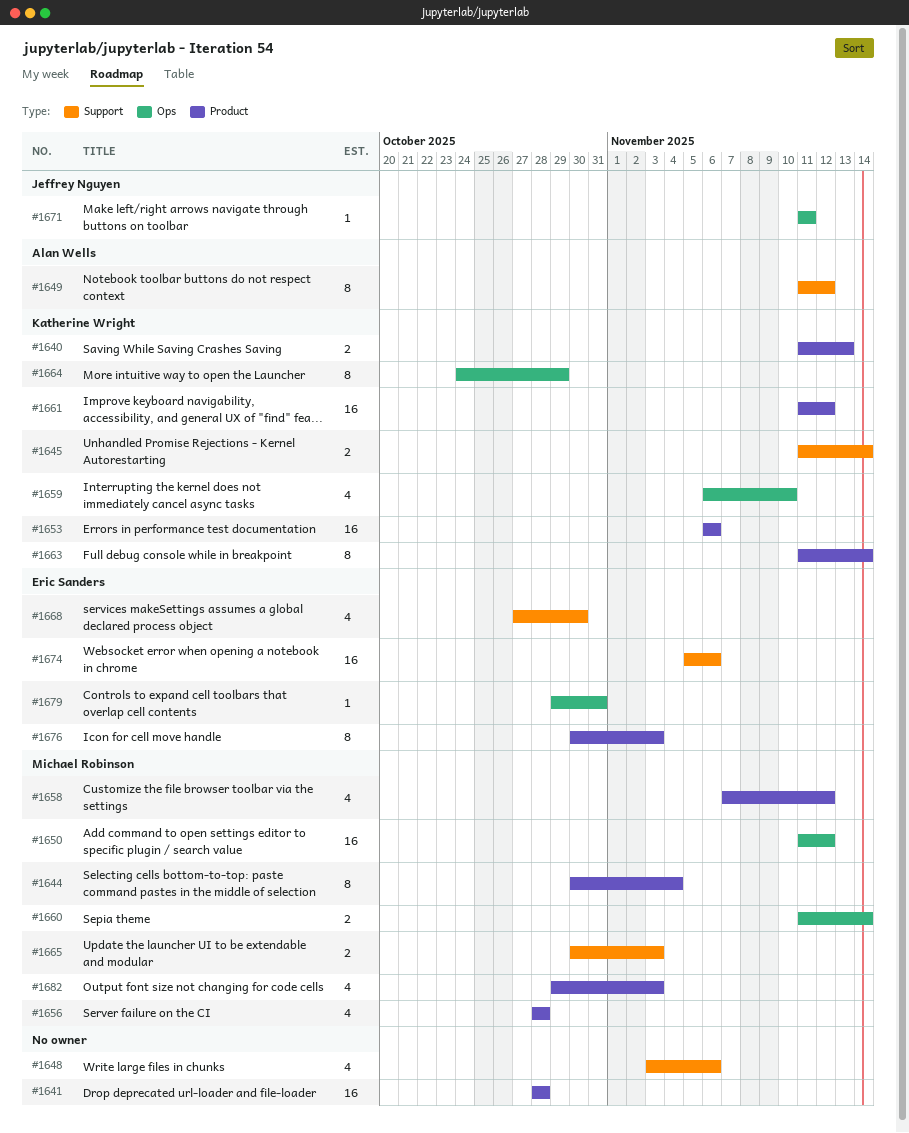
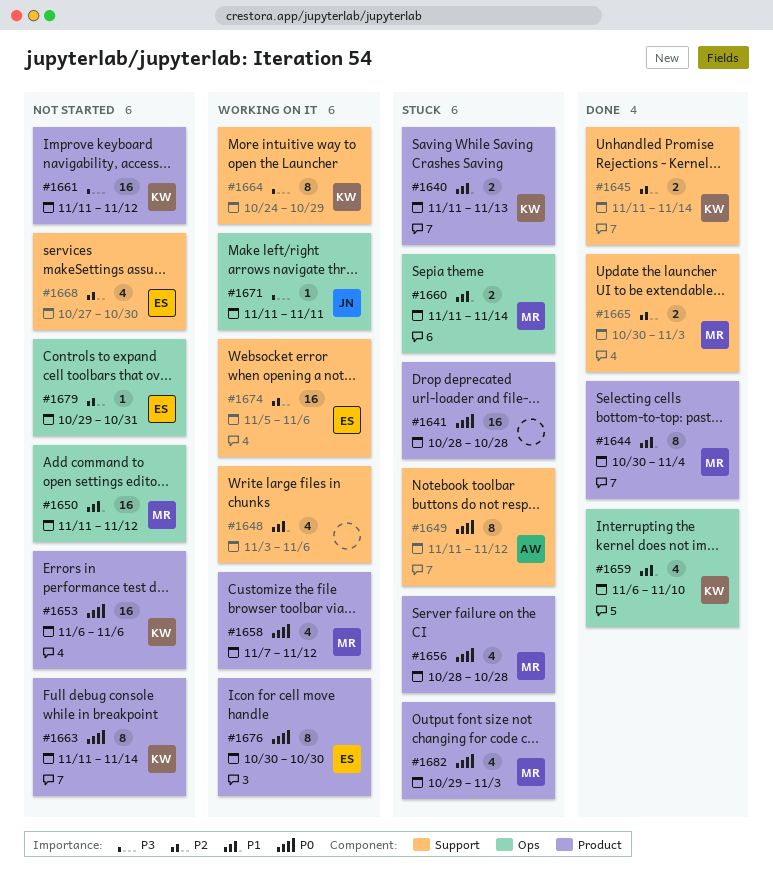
#1664, label: Ops -> Support
#1676, due: Nov 3 -> Oct 30

